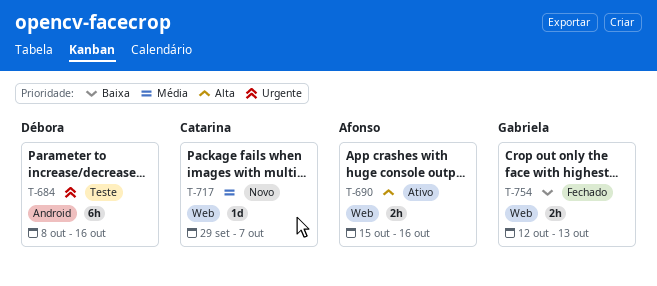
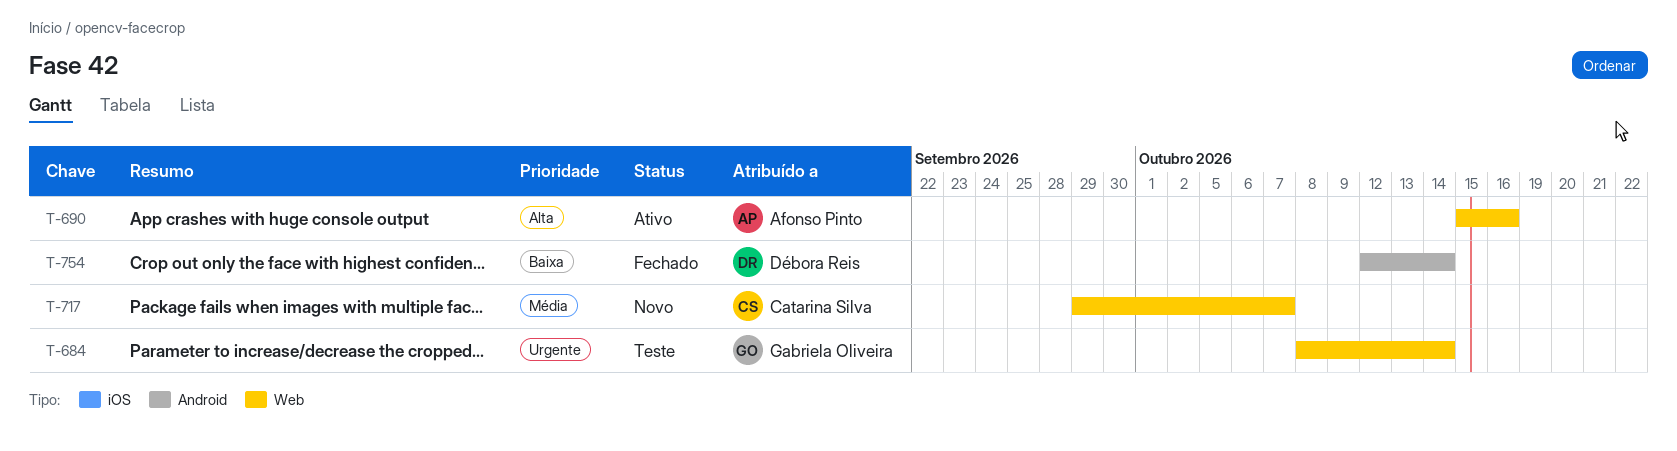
T-684, owner: Débora Reis -> Gabriela Oliveira
T-684, label: Android -> Web
T-684, due: Oct 16 -> Oct 14
T-754, owner: Gabriela Oliveira -> Débora Reis
T-754, label: Web -> Android
T-754, due: Oct 13 -> Oct 14

